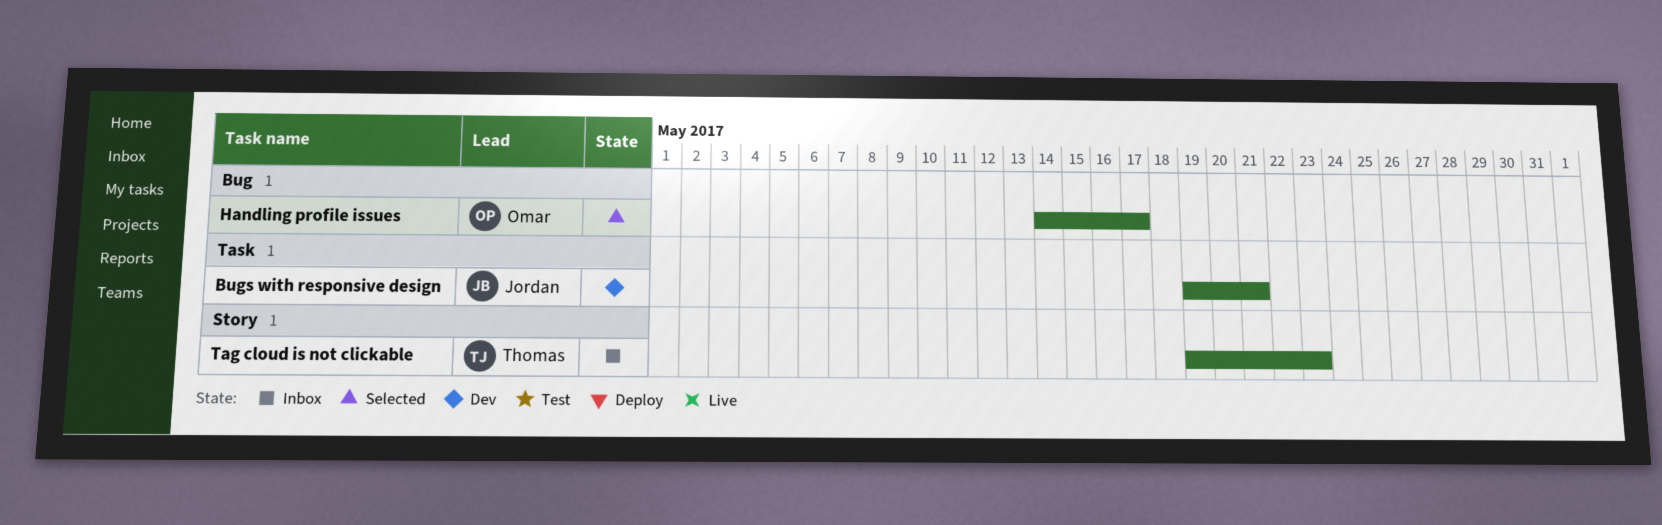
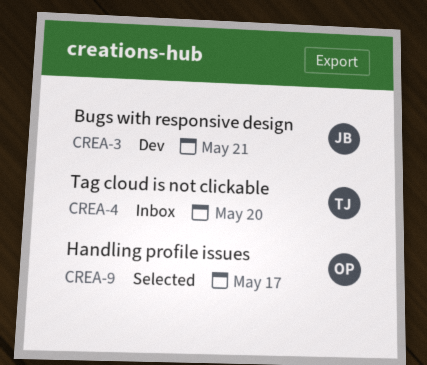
Tag cloud is not clickable, due: May 23 -> May 20

